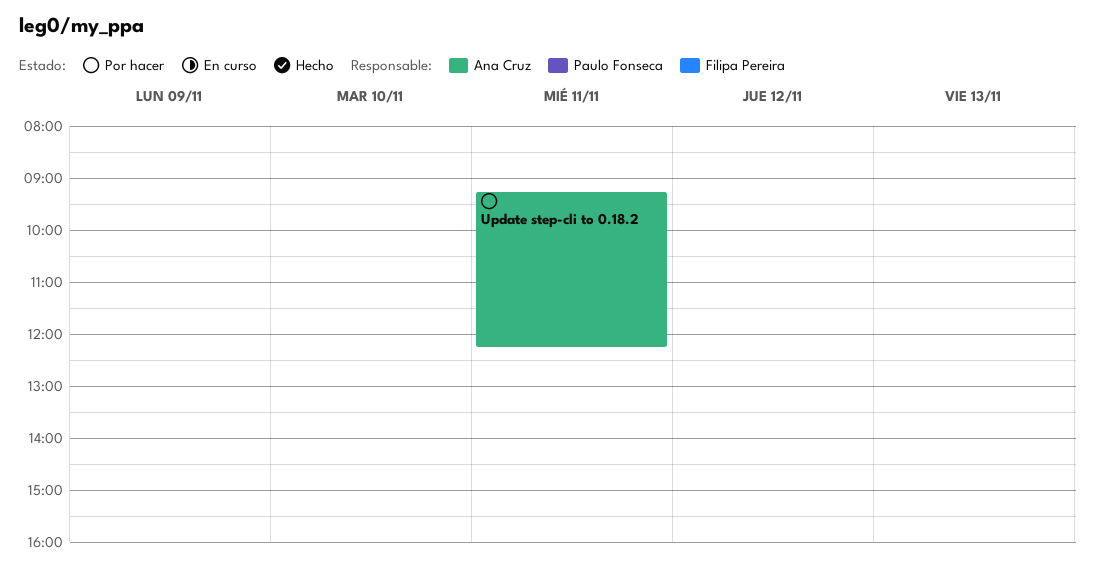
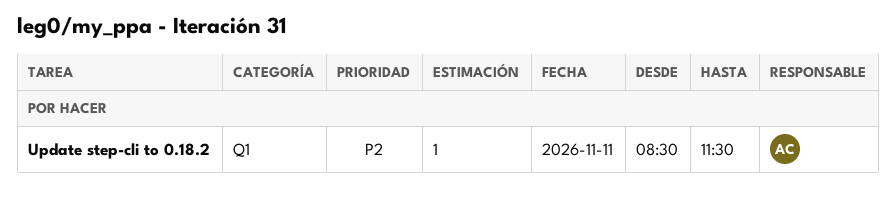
Update step-cli to 0.18.2, begins: 09:15 -> 08:30
Update step-cli to 0.18.2, ends: 12:15 -> 11:30

